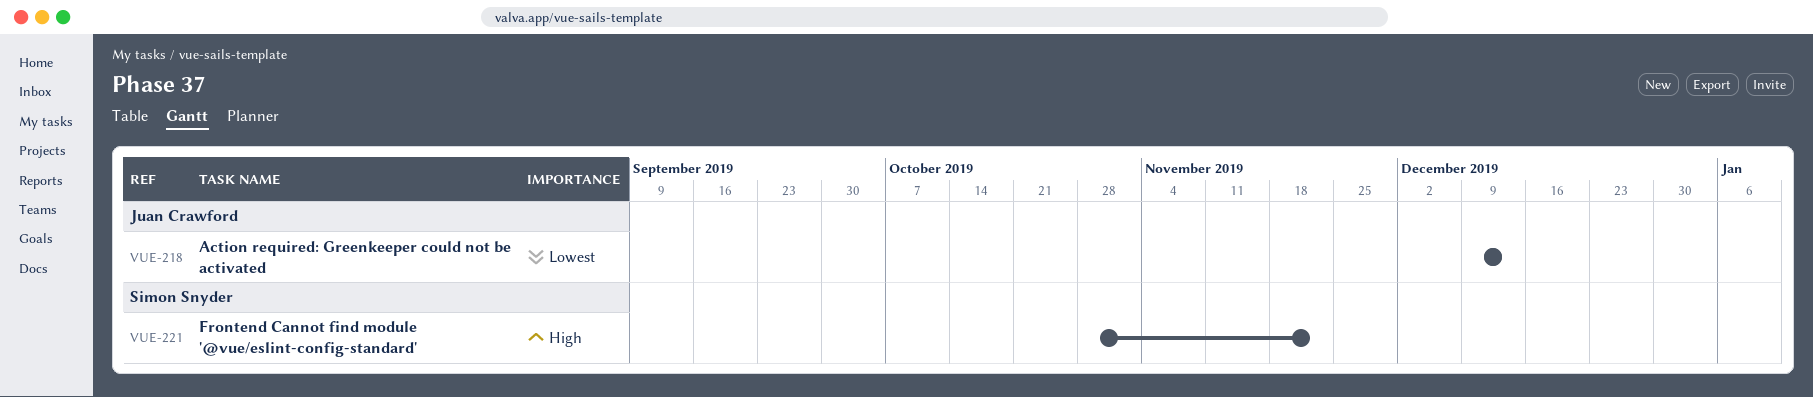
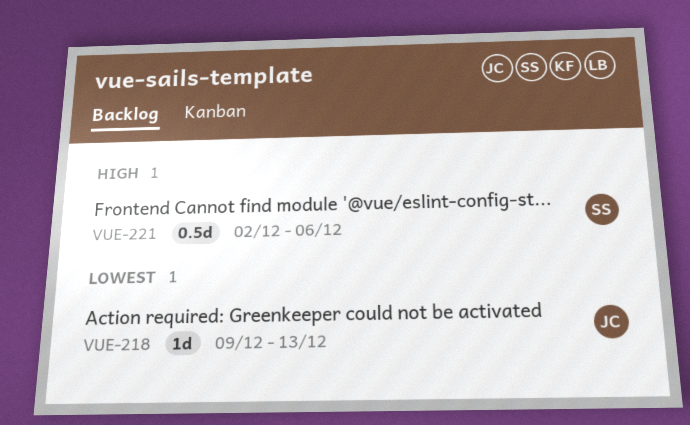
VUE-221, start: Oct 28 -> Dec 2
VUE-221, due: Nov 22 -> Dec 6

